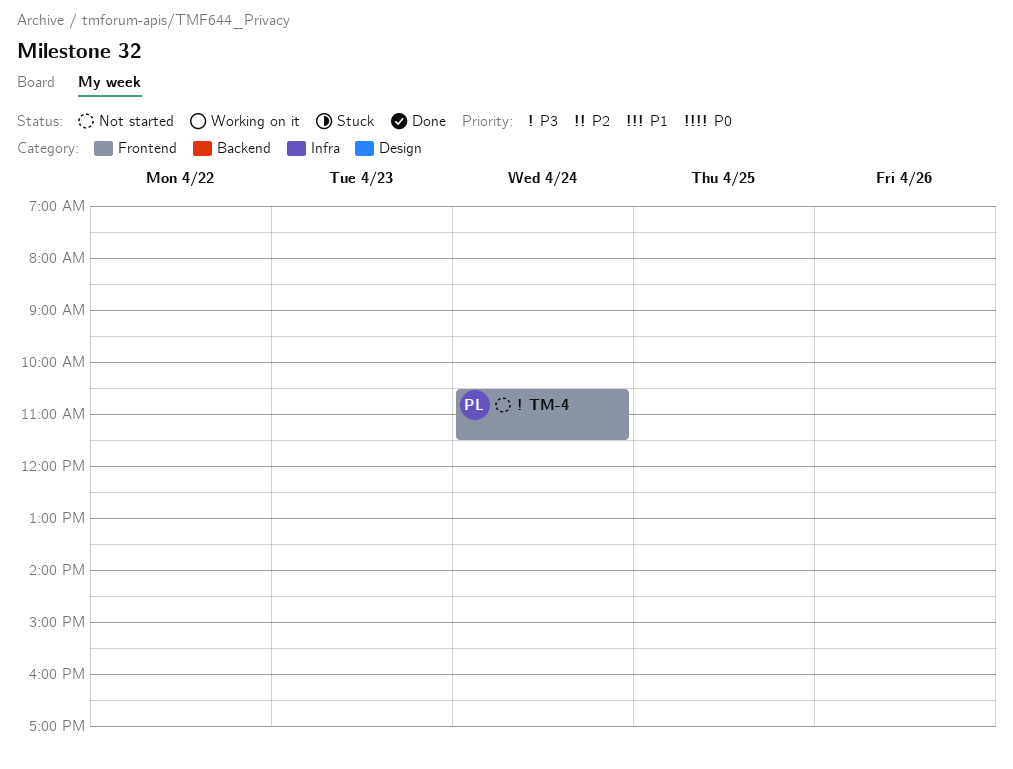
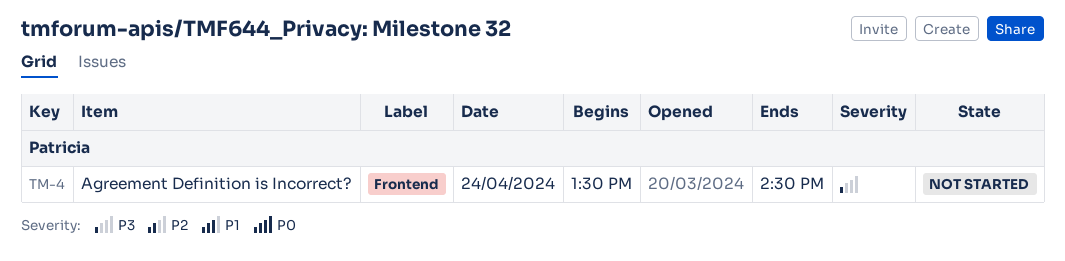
TM-4, begins: 10:30 -> 13:30
TM-4, ends: 11:30 -> 14:30

